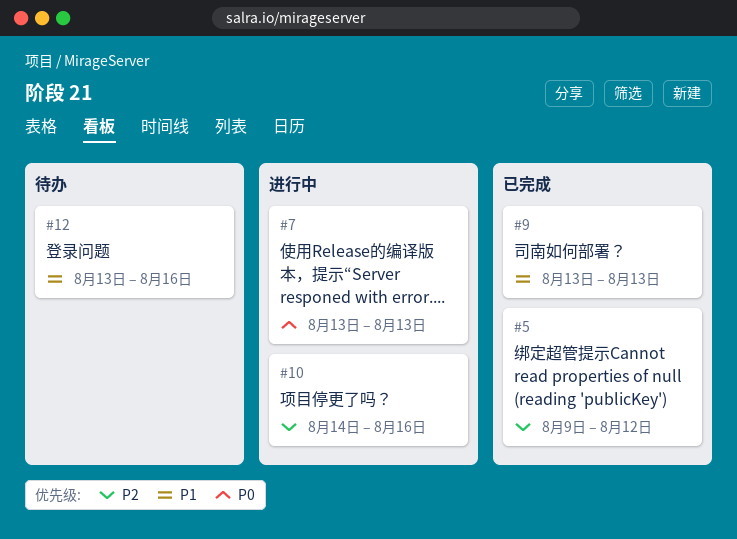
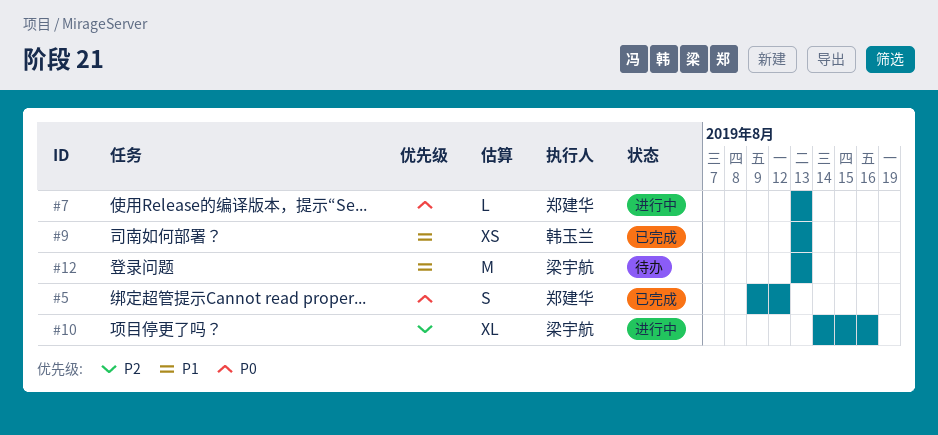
#5, priority: P2 -> P0
#12, due: Aug 16 -> Aug 13

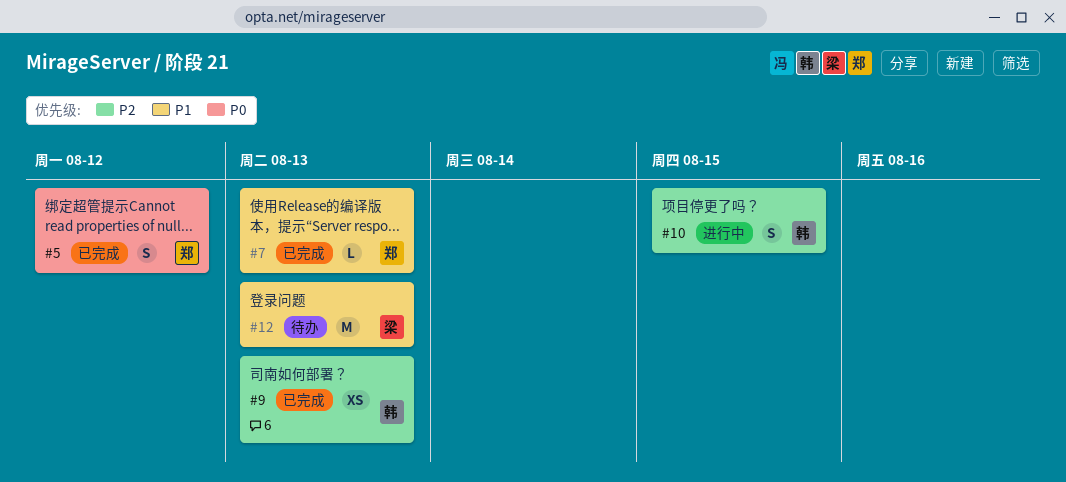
#7, status: 进行中 -> 已完成
#7, priority: P0 -> P1
#9, priority: P1 -> P2
#10, owner: 梁宇航 -> 韩玉兰
#10, estimate: XL -> S
#10, due: Aug 16 -> Aug 15

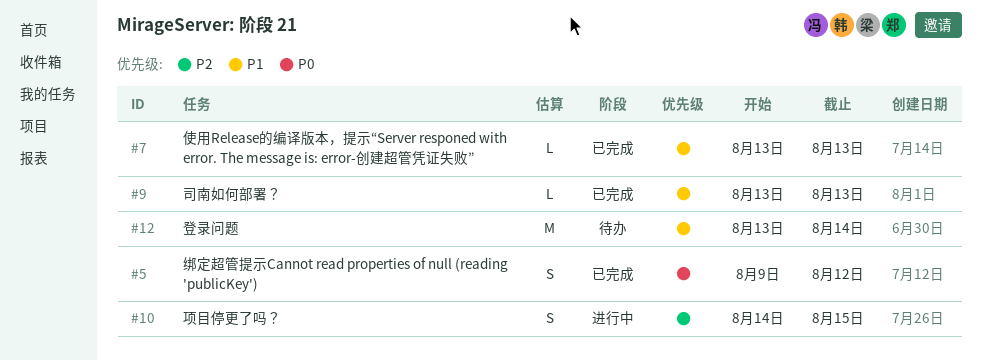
#9, priority: P2 -> P1
#9, estimate: XS -> L
#12, due: Aug 13 -> Aug 14

